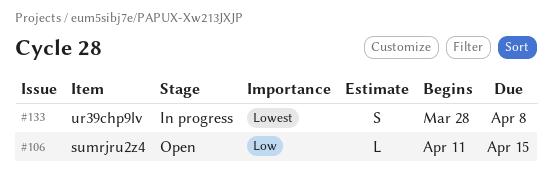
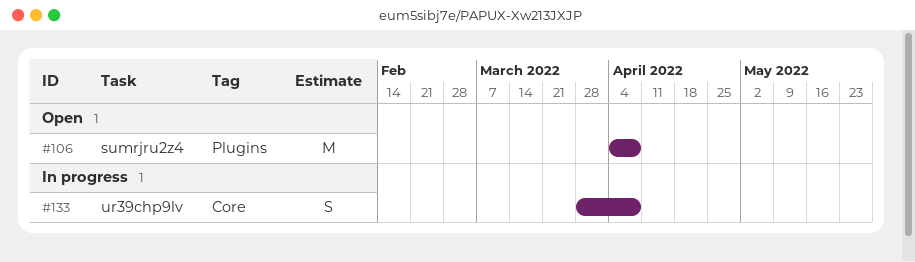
#106, estimate: L -> M
#106, start: Apr 11 -> Apr 4
#106, due: Apr 15 -> Apr 8

